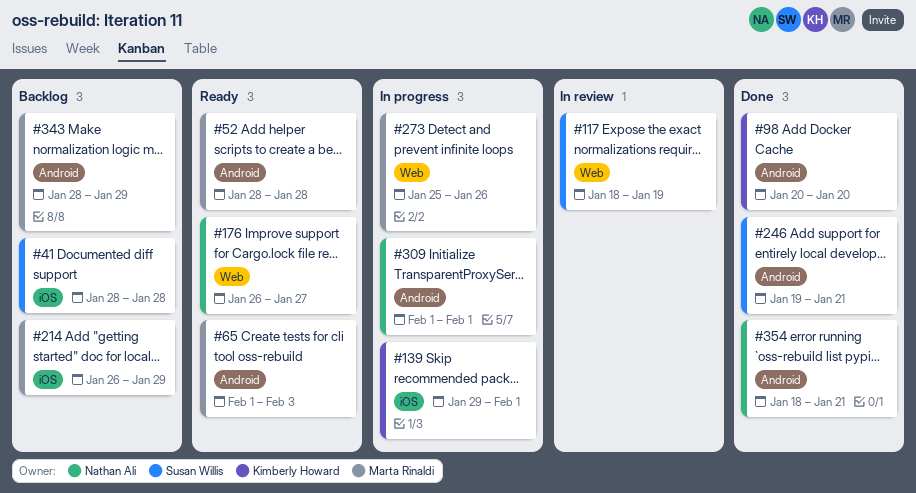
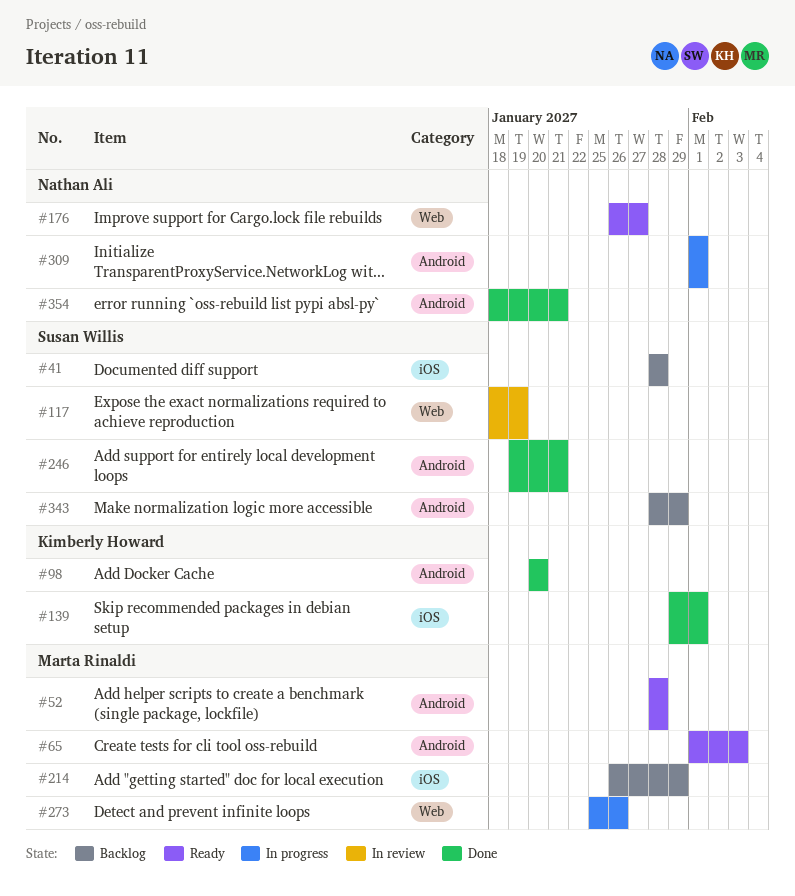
#139, status: In progress -> Done
#343, owner: Marta Rinaldi -> Susan Willis

